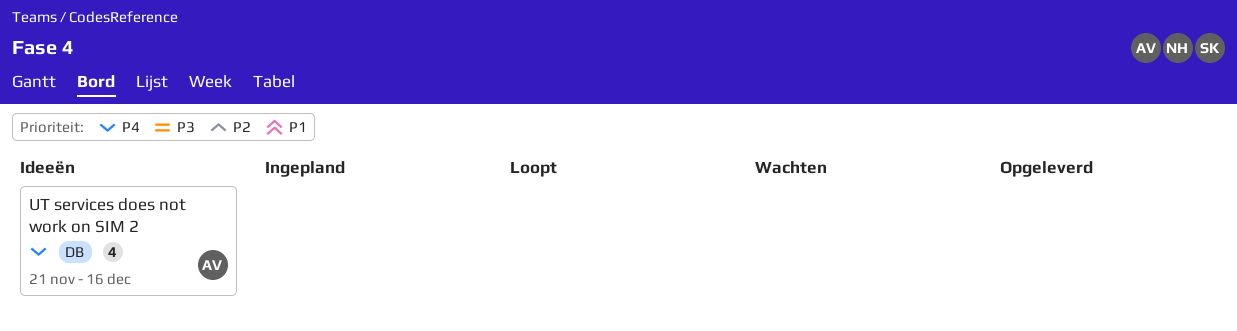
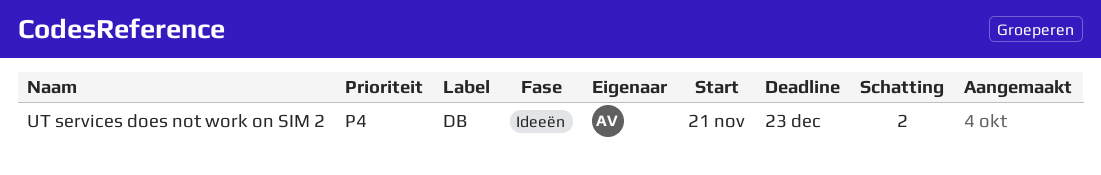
UT services does not work on SIM 2, estimate: 4 -> 2
UT services does not work on SIM 2, due: Dec 16 -> Dec 23

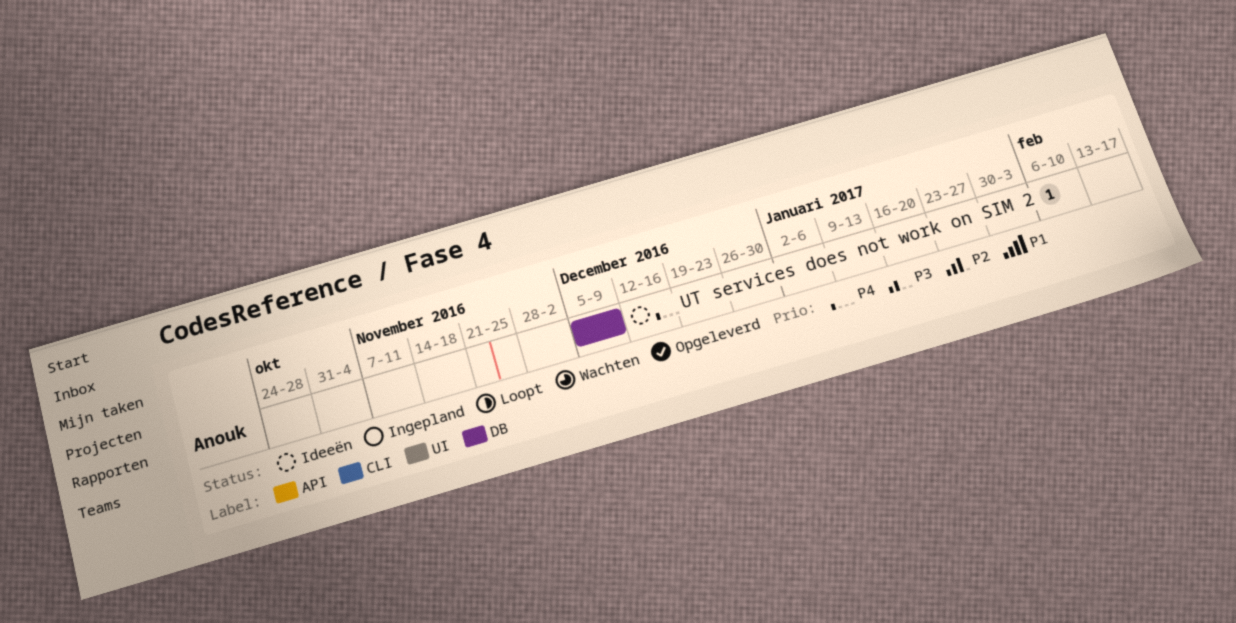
UT services does not work on SIM 2, estimate: 2 -> 1
UT services does not work on SIM 2, start: Nov 21 -> Dec 5
UT services does not work on SIM 2, due: Dec 23 -> Dec 9

